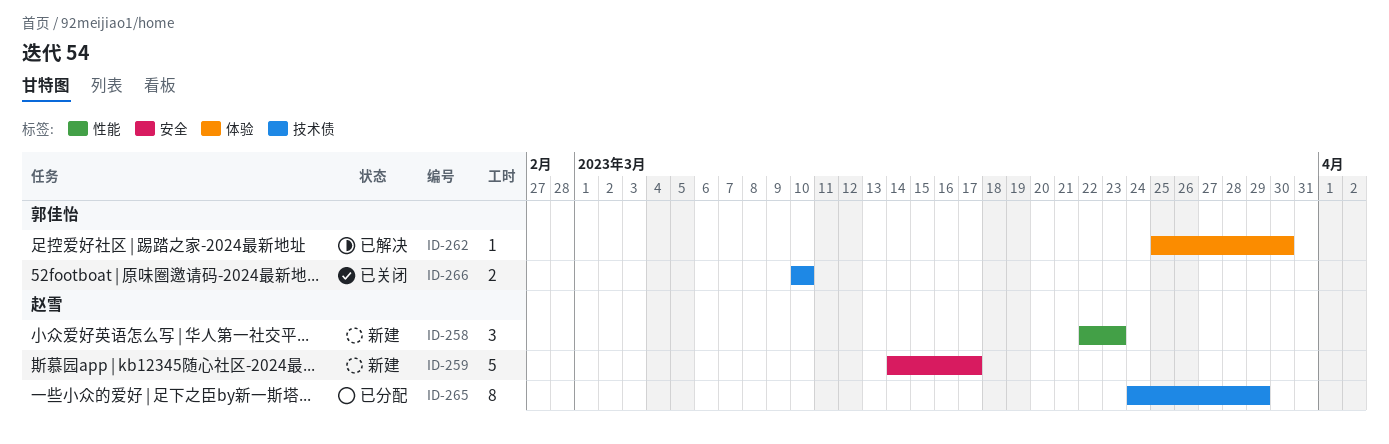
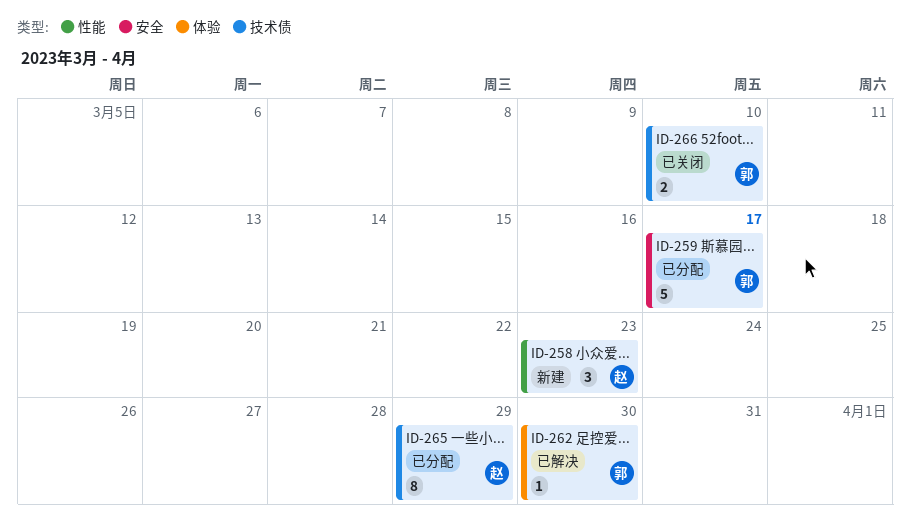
ID-259, status: 新建 -> 已分配
ID-259, owner: 赵雪 -> 郭佳怡

